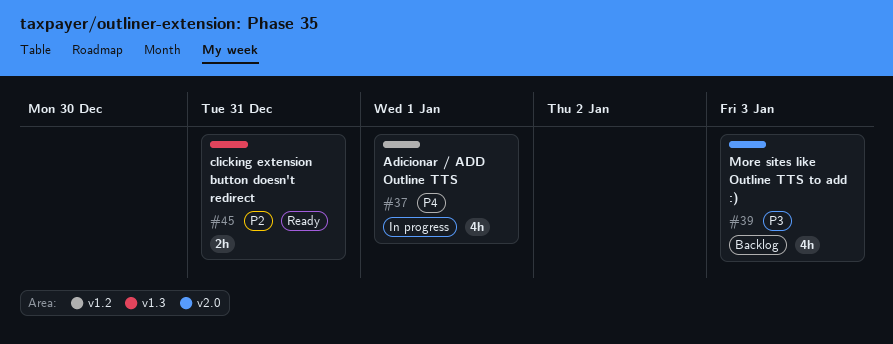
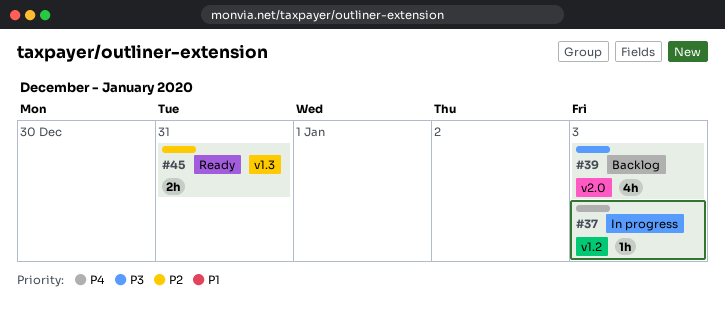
#37, estimate: 4h -> 1h
#37, due: Jan 1 -> Jan 3

